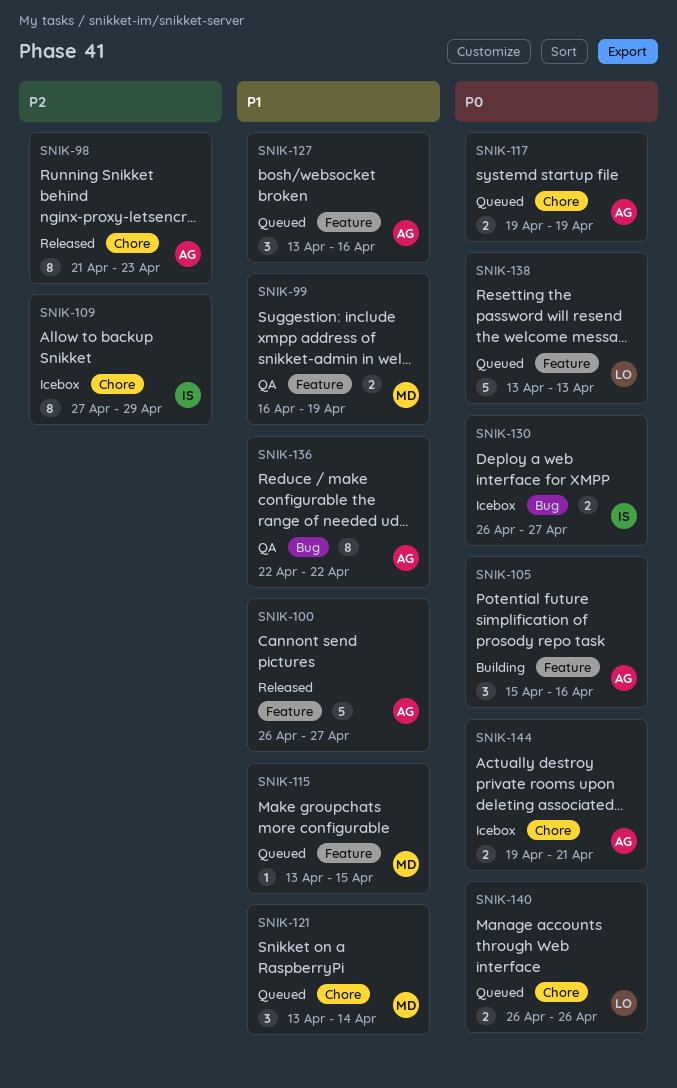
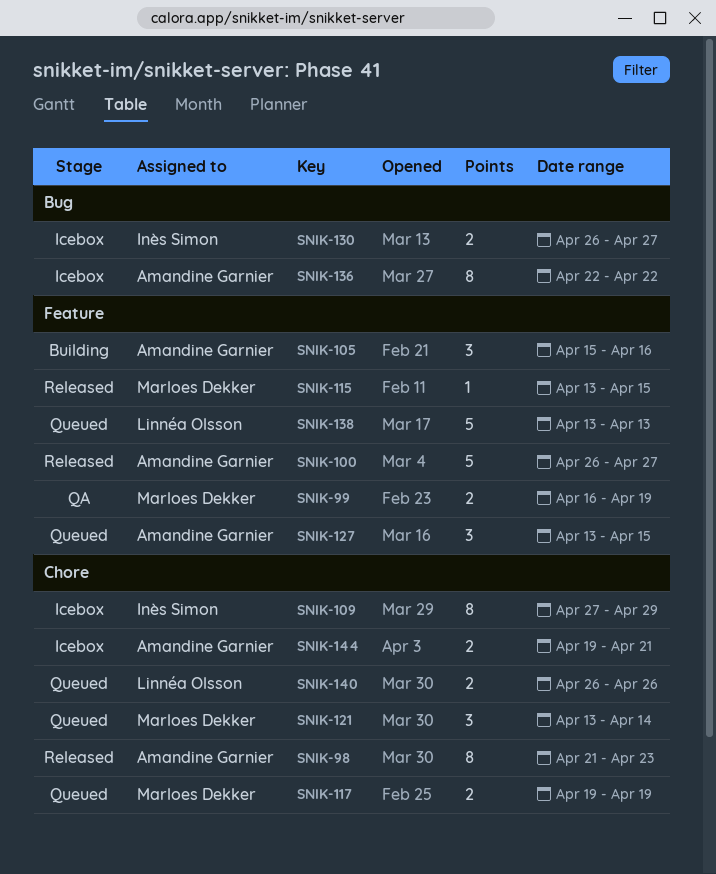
SNIK-115, status: Queued -> Released
SNIK-117, owner: Amandine Garnier -> Marloes Dekker
SNIK-127, due: Apr 16 -> Apr 15
SNIK-136, status: QA -> Icebox

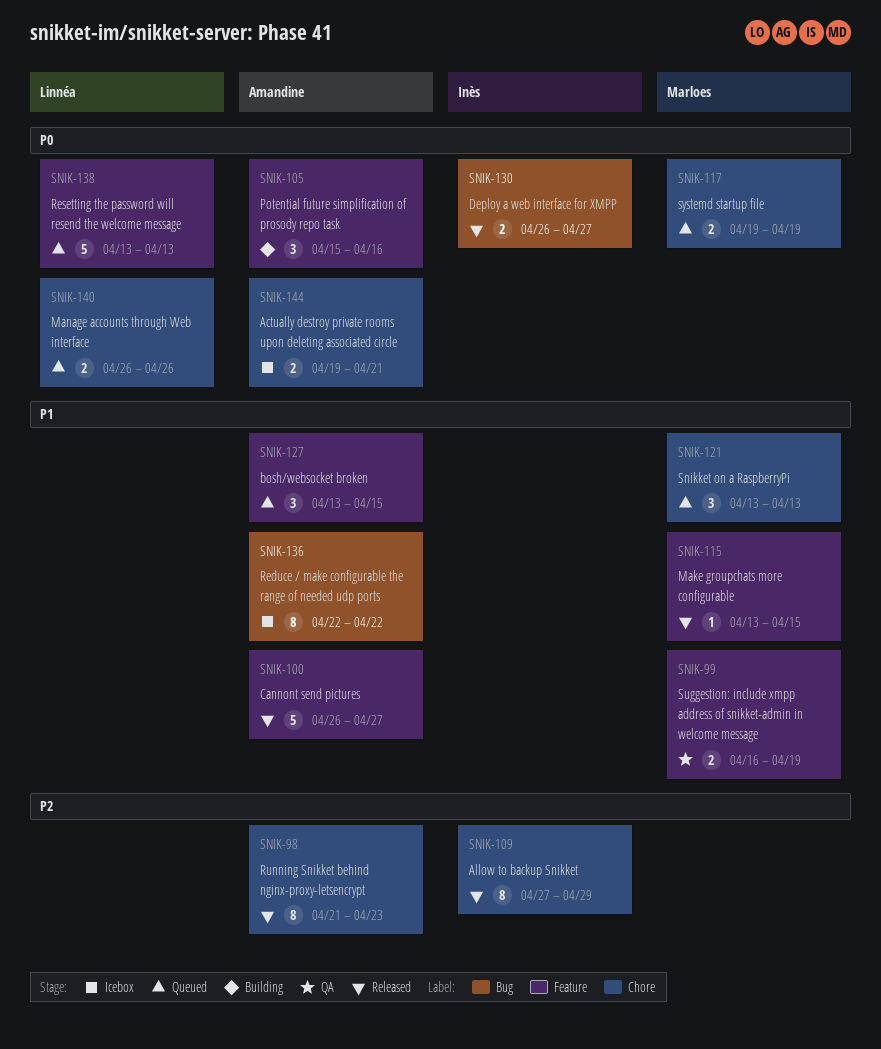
SNIK-109, status: Icebox -> Released
SNIK-121, due: Apr 14 -> Apr 13
SNIK-130, status: Icebox -> Released

